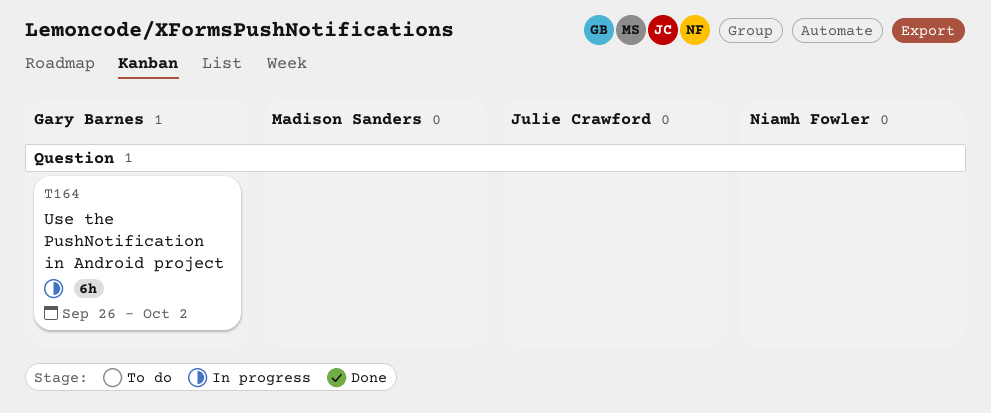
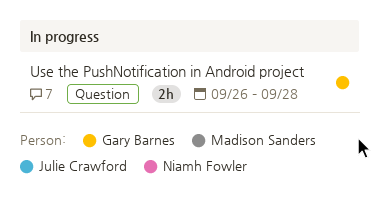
Use the PushNotification in Android project, estimate: 6h -> 2h
Use the PushNotification in Android project, due: Oct 2 -> Sep 28

